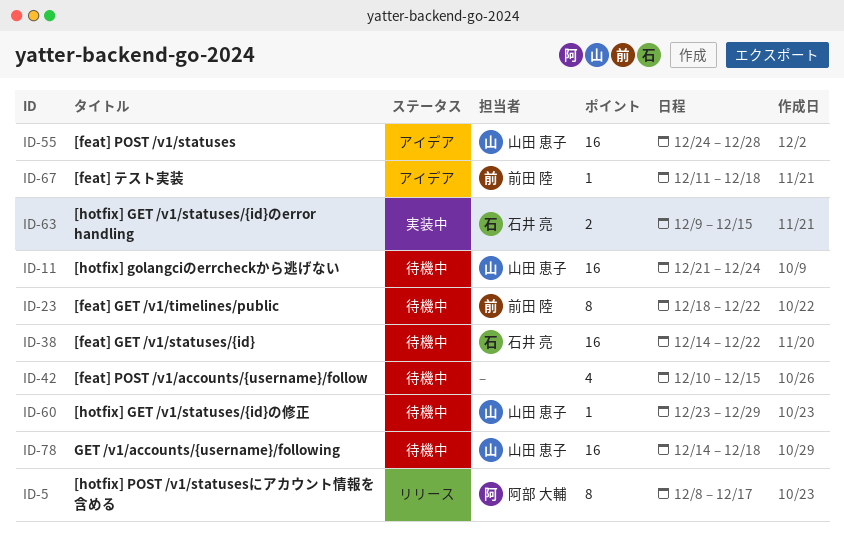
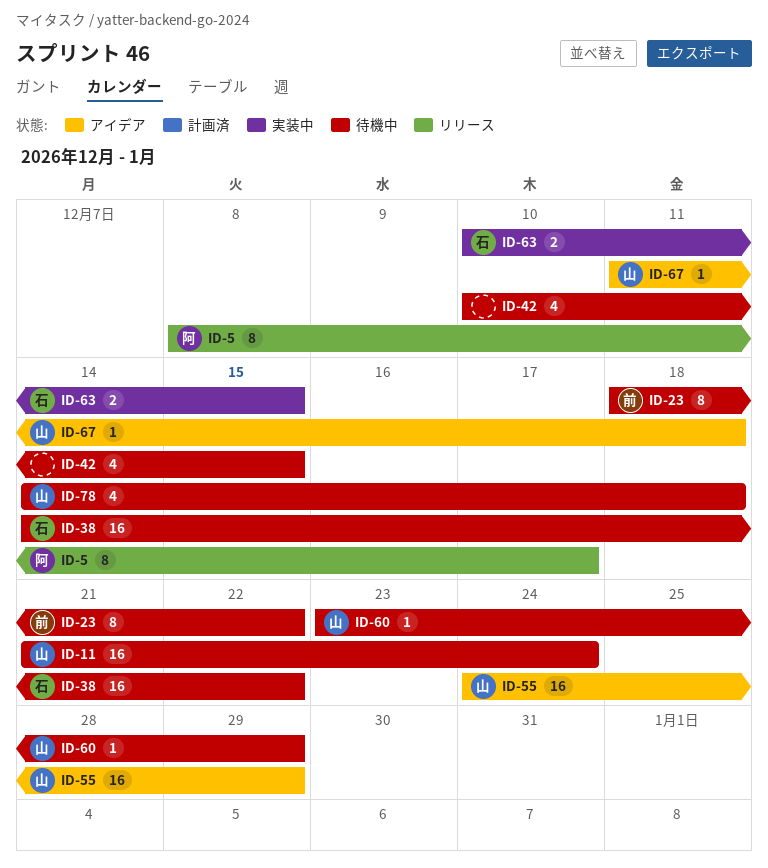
ID-55, due: Dec 28 -> Dec 29
ID-63, start: Dec 9 -> Dec 10
ID-67, owner: 前田 陸 -> 山田 恵子
ID-78, estimate: 16 -> 4

